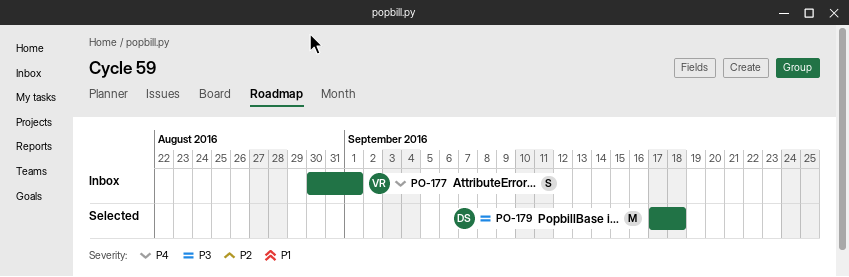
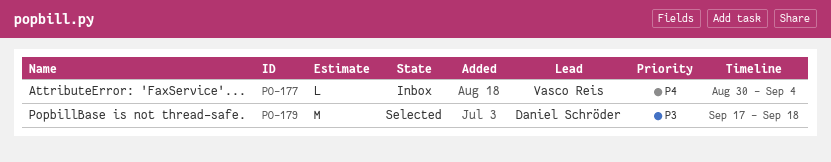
PO-177, estimate: S -> L
PO-177, due: Sep 1 -> Sep 4

